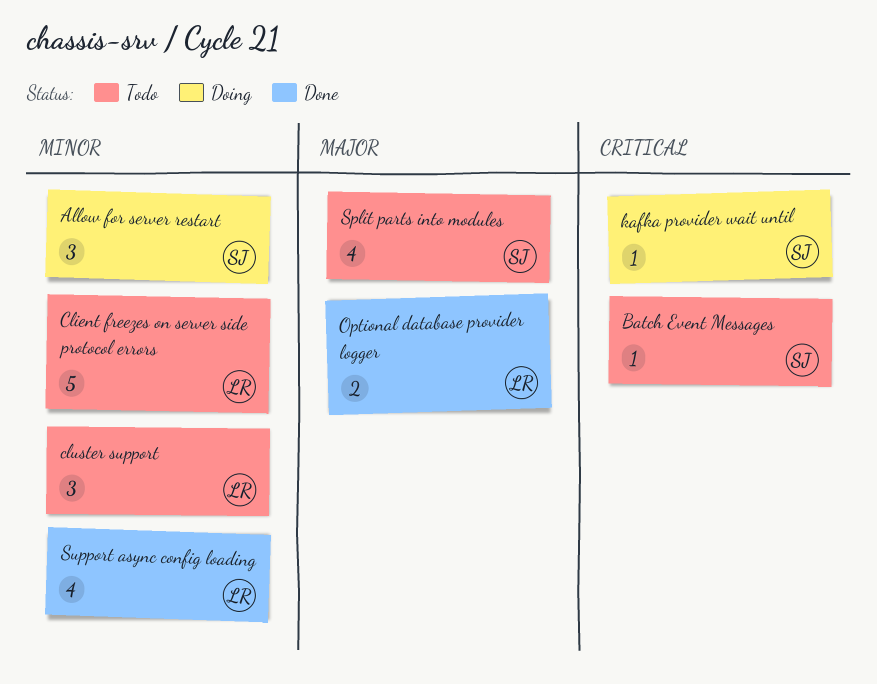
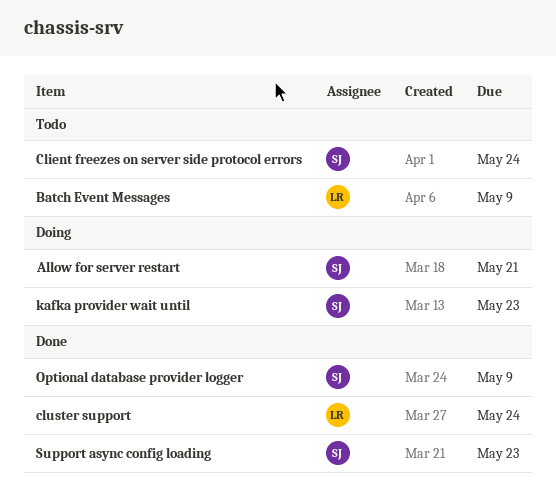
Batch Event Messages, owner: SJ -> LR
Client freezes on server side protocol errors, owner: LR -> SJ
cluster support, status: Todo -> Done
Optional database provider logger, owner: LR -> SJ
Split parts into modules: present -> none
Support async config loading, owner: LR -> SJ

